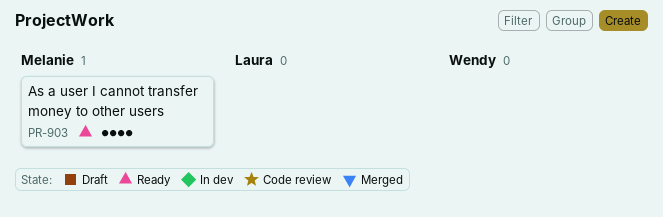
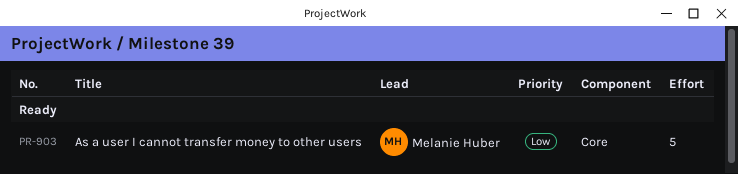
PR-903, estimate: 4 -> 5

